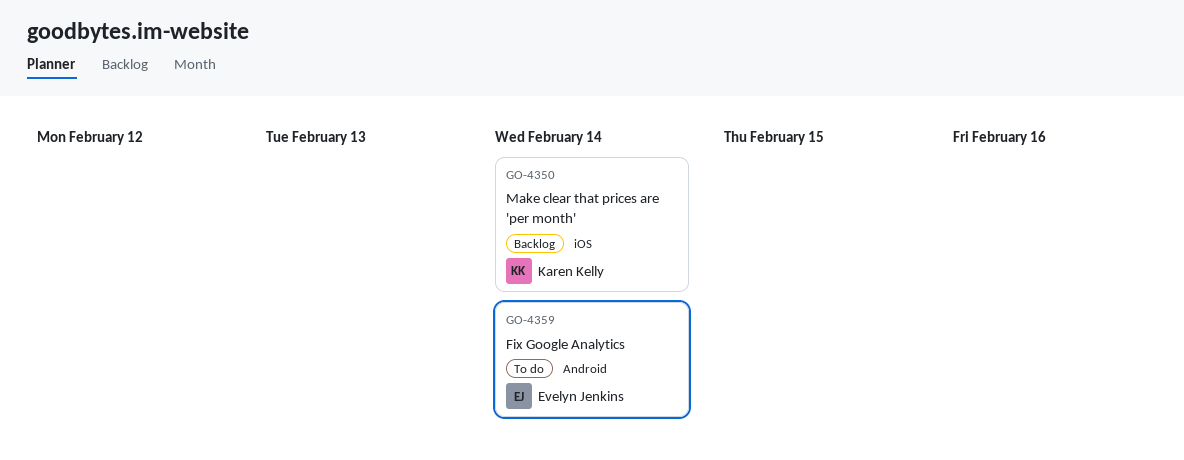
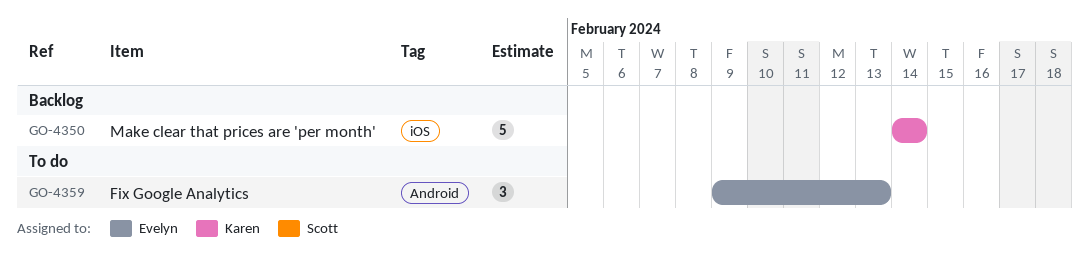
GO-4359, due: Feb 14 -> Feb 13

